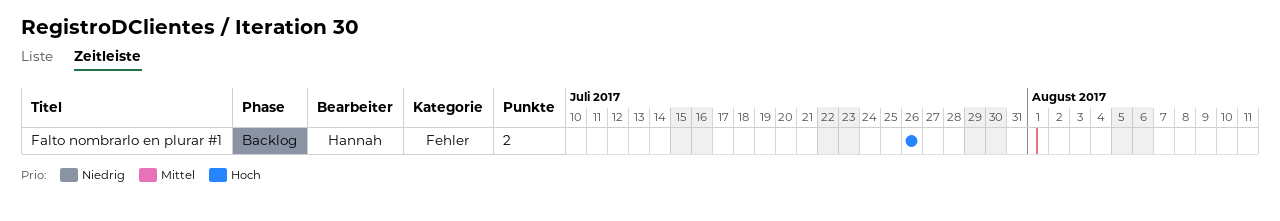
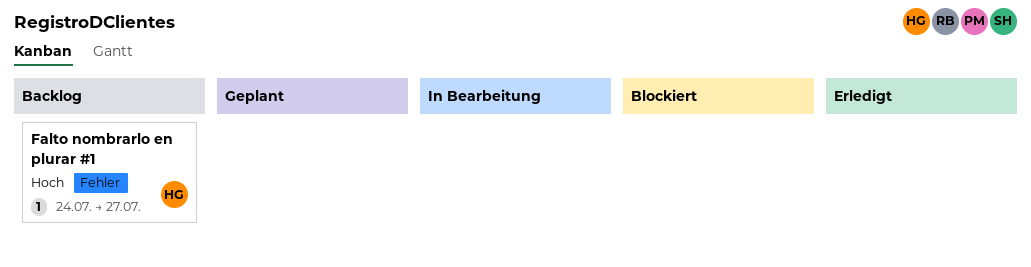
Falto nombrarlo en plurar #1, estimate: 2 -> 1
Falto nombrarlo en plurar #1, start: Jul 26 -> Jul 24
Falto nombrarlo en plurar #1, due: Jul 26 -> Jul 27

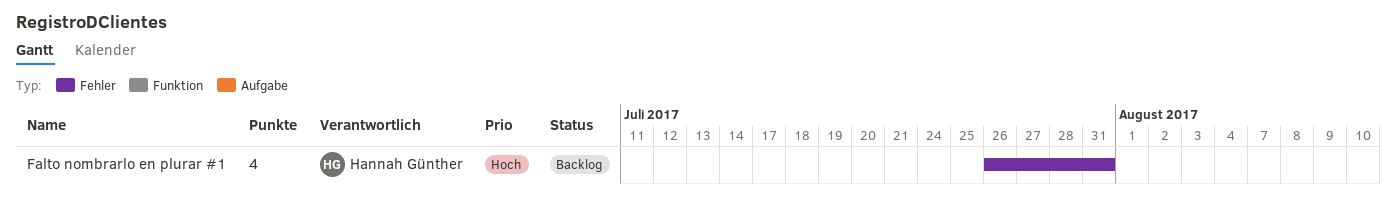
Falto nombrarlo en plurar #1, estimate: 1 -> 4
Falto nombrarlo en plurar #1, start: Jul 24 -> Jul 26
Falto nombrarlo en plurar #1, due: Jul 27 -> Jul 31

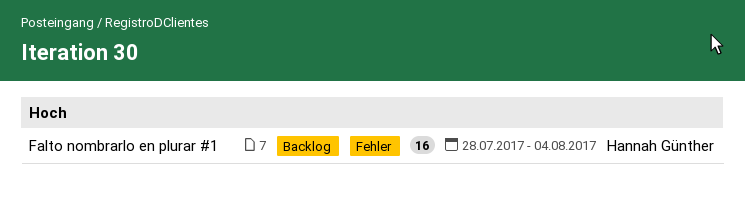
Falto nombrarlo en plurar #1, estimate: 4 -> 16
Falto nombrarlo en plurar #1, start: Jul 26 -> Jul 28
Falto nombrarlo en plurar #1, due: Jul 31 -> Aug 4

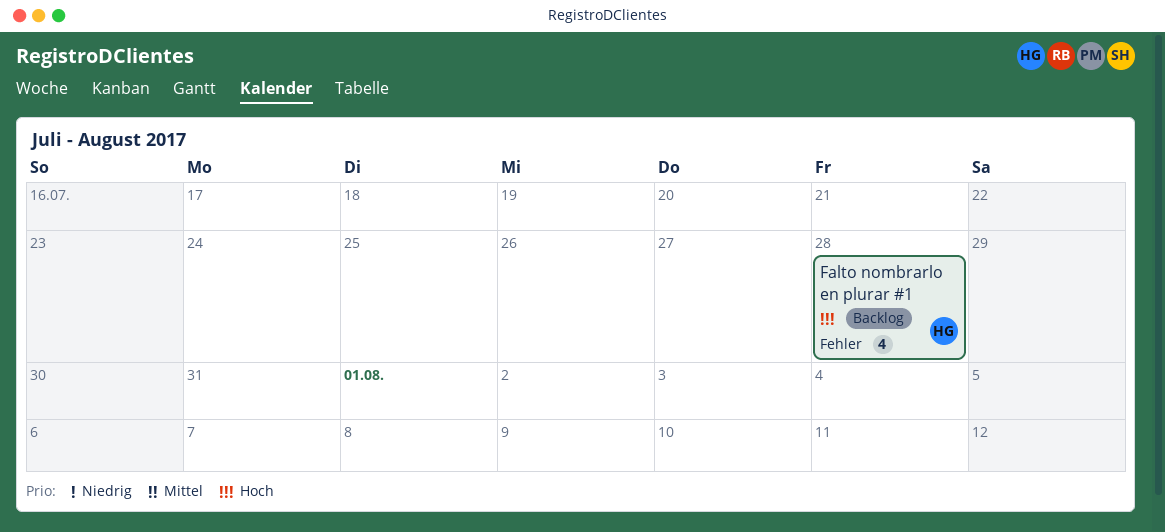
Falto nombrarlo en plurar #1, estimate: 16 -> 4
Falto nombrarlo en plurar #1, due: Aug 4 -> Jul 28

